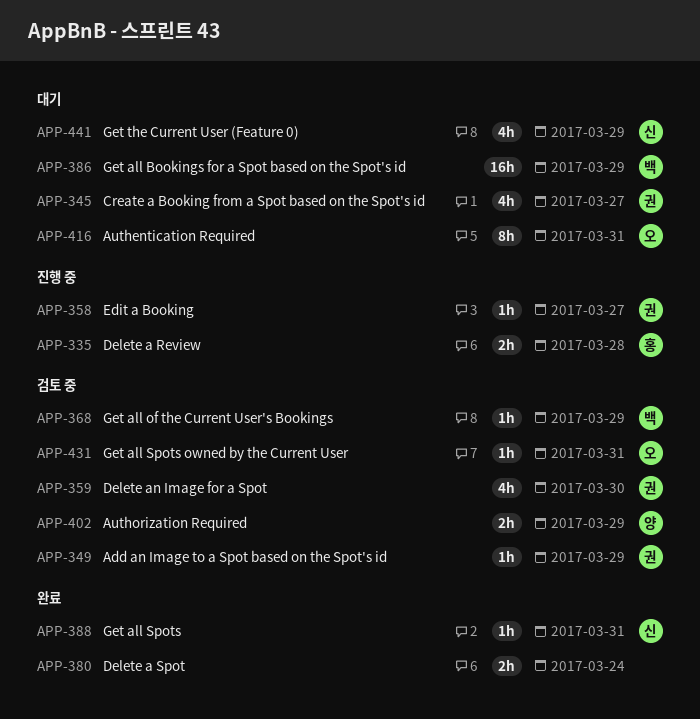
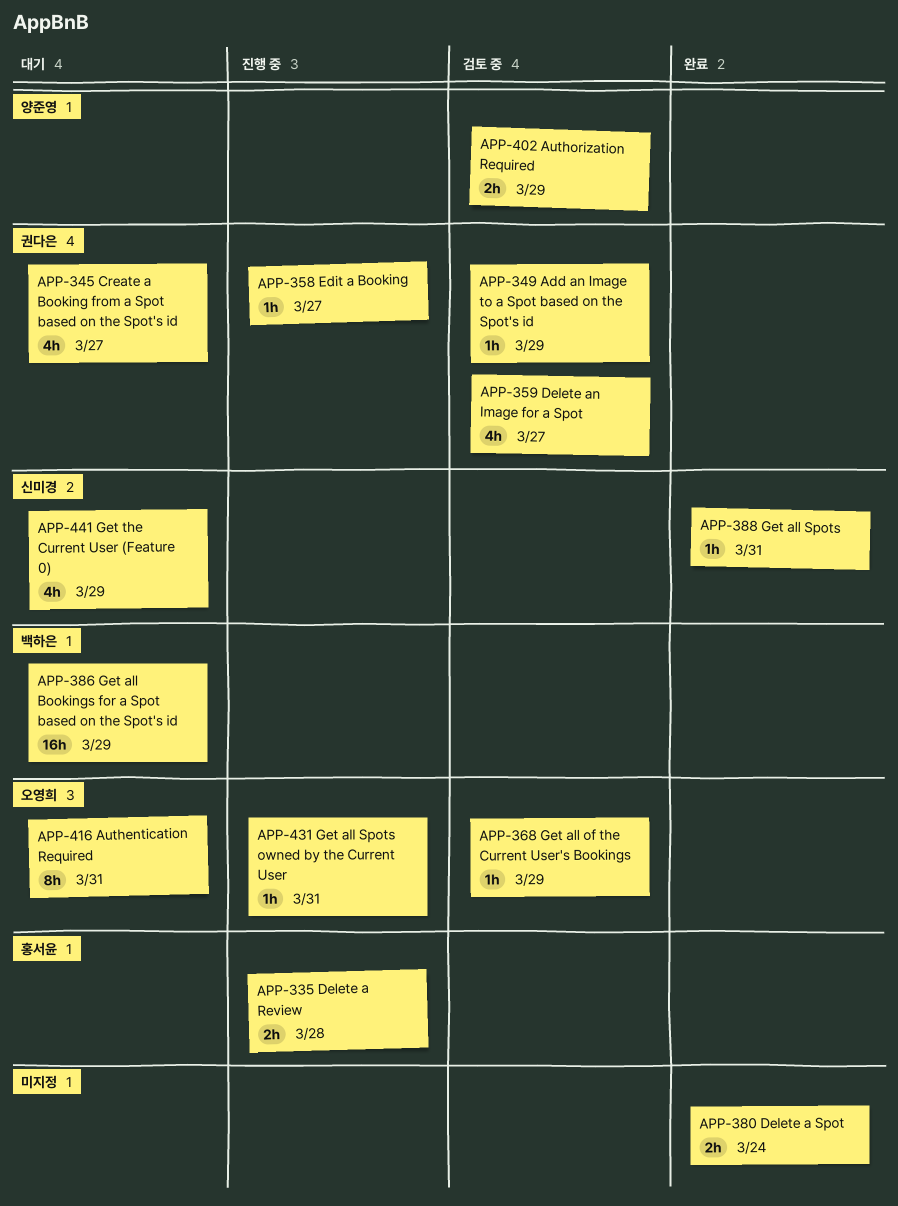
APP-359, due: Mar 30 -> Mar 27
APP-368, owner: 백하은 -> 오영희
APP-431, status: 검토 중 -> 진행 중

